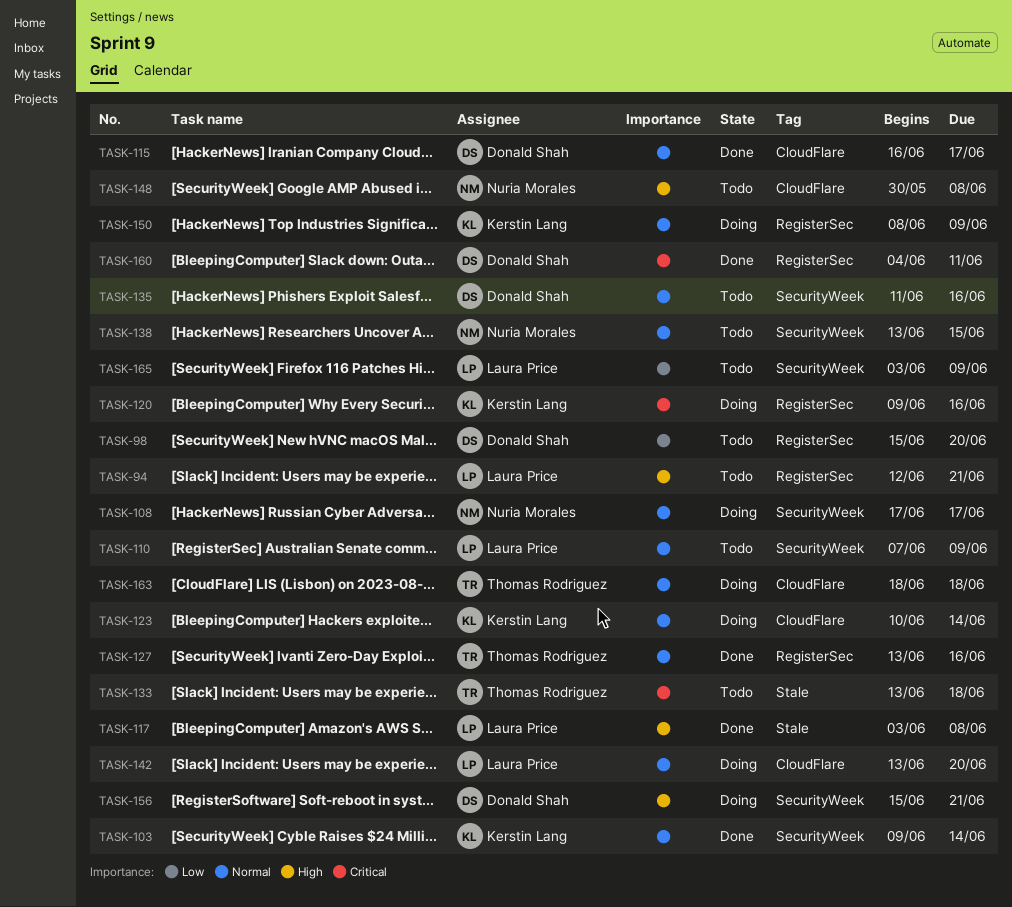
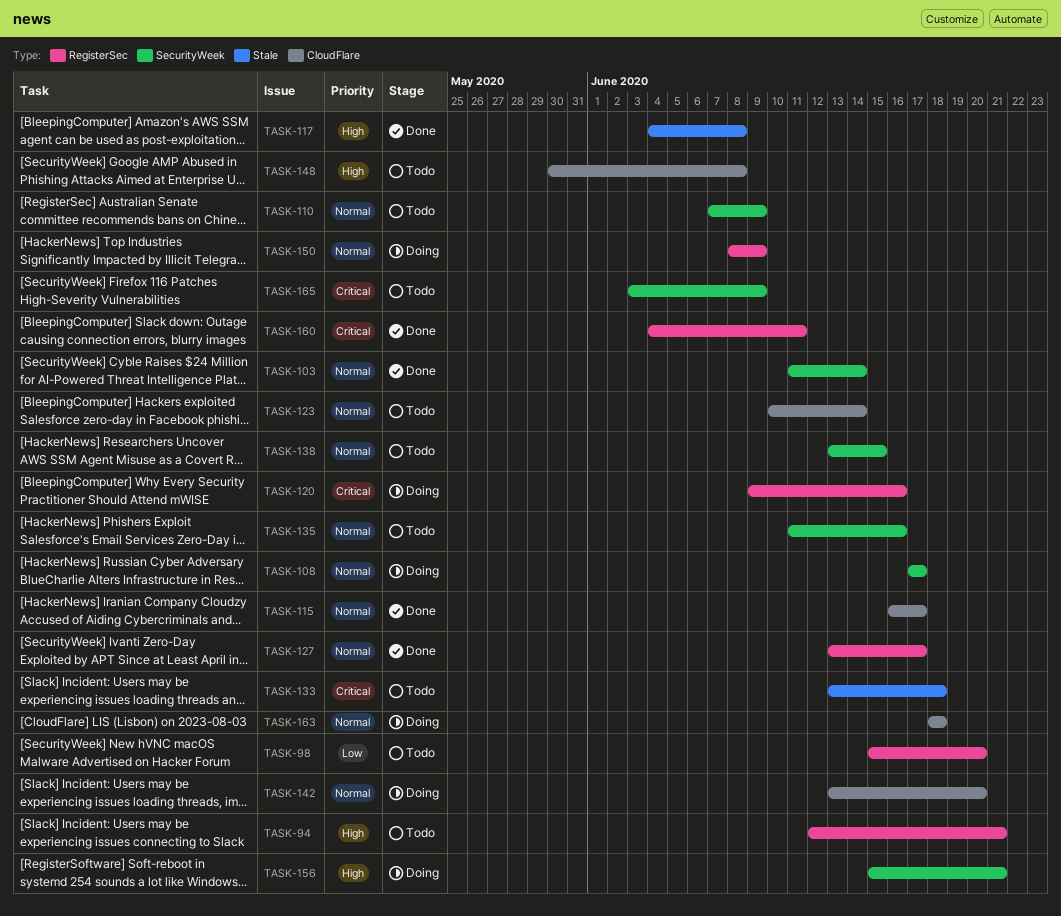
TASK-103, start: Jun 9 -> Jun 11
TASK-117, start: Jun 3 -> Jun 4
TASK-123, status: Doing -> Todo
TASK-127, due: Jun 16 -> Jun 17
TASK-165, priority: Low -> Critical

